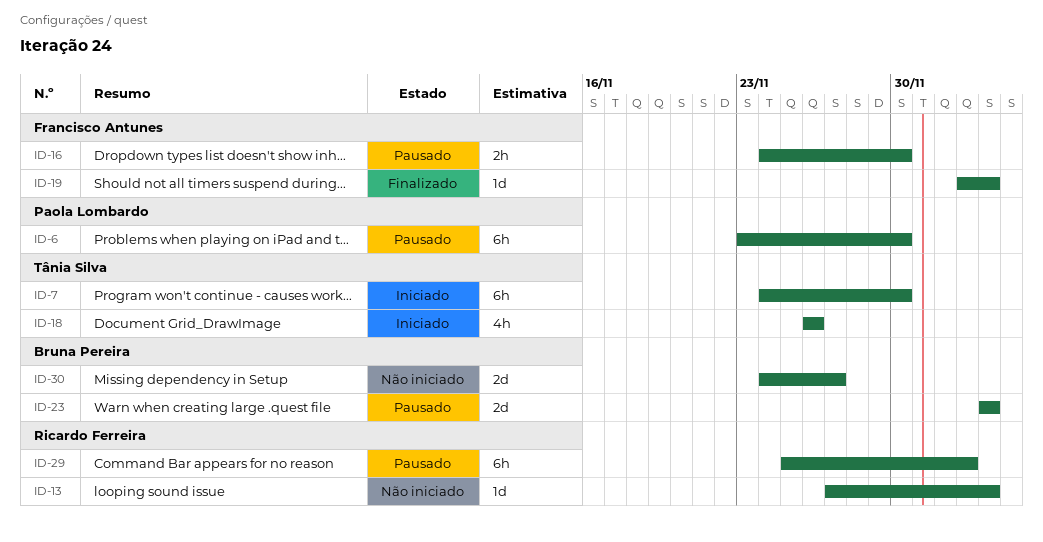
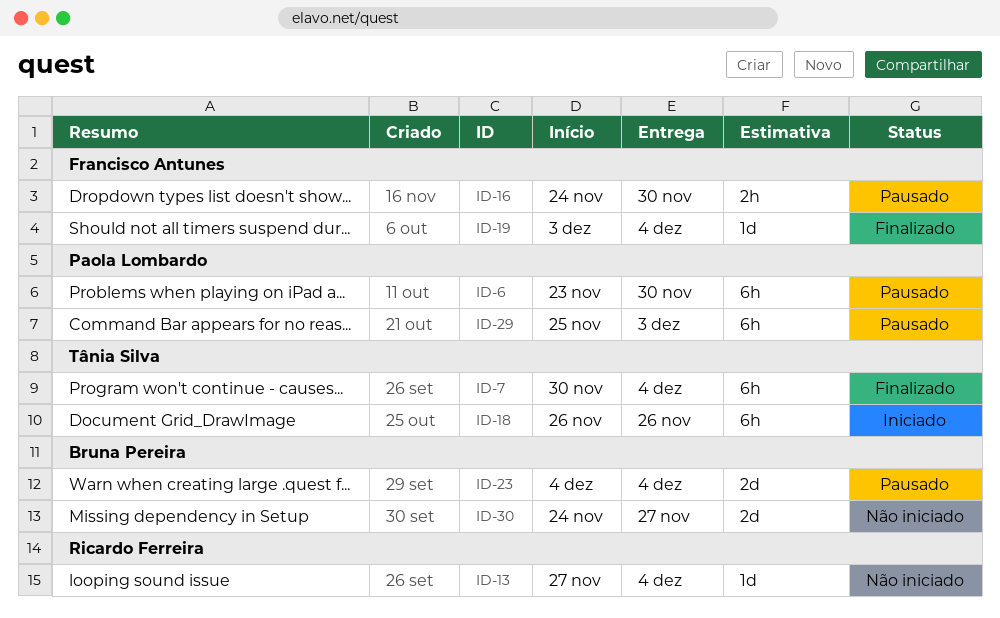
ID-7, status: Iniciado -> Finalizado
ID-7, start: Nov 24 -> Nov 30
ID-7, due: Nov 30 -> Dec 4
ID-18, estimate: 4h -> 6h
ID-29, owner: Ricardo Ferreira -> Paola Lombardo

